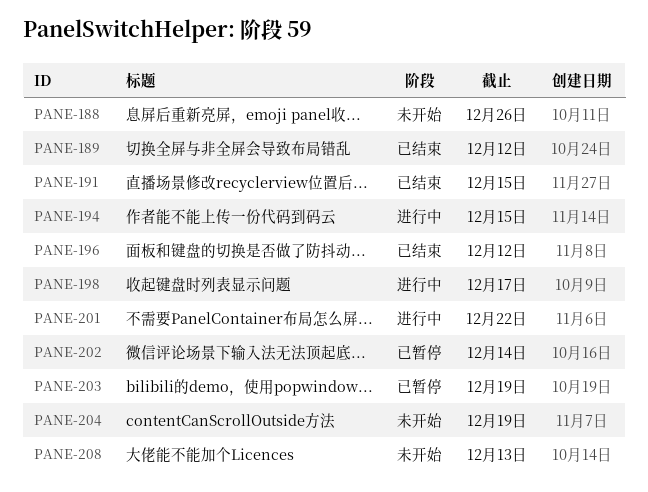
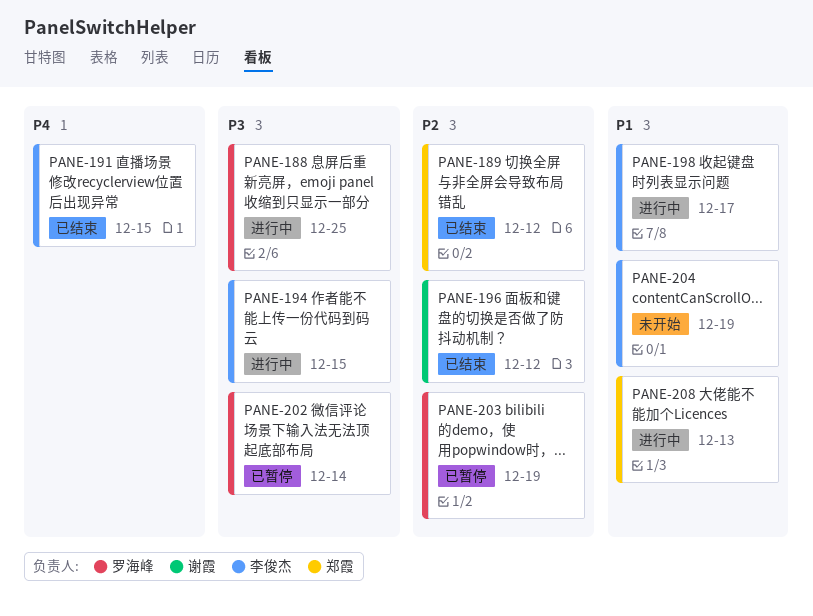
PANE-188, status: 未开始 -> 进行中
PANE-188, due: Dec 26 -> Dec 25
PANE-201: present -> none
PANE-208, status: 未开始 -> 进行中

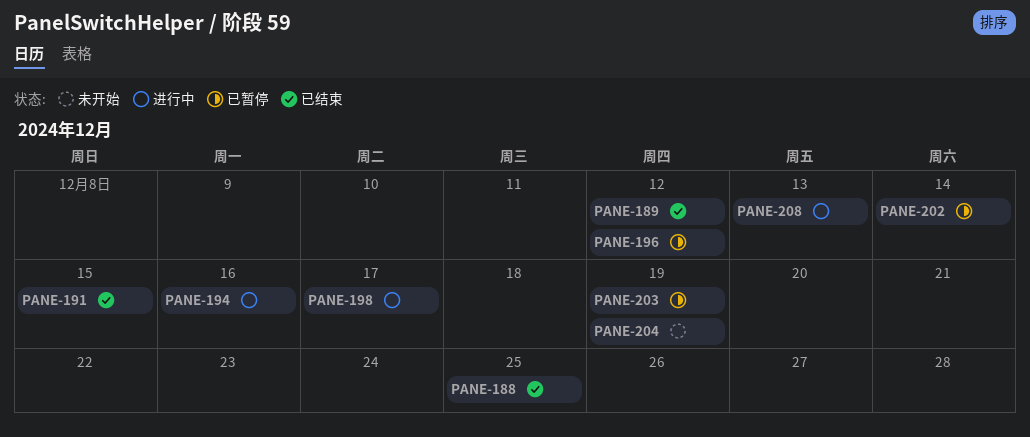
PANE-188, status: 进行中 -> 已结束
PANE-194, due: Dec 15 -> Dec 16
PANE-196, status: 已结束 -> 已暂停

